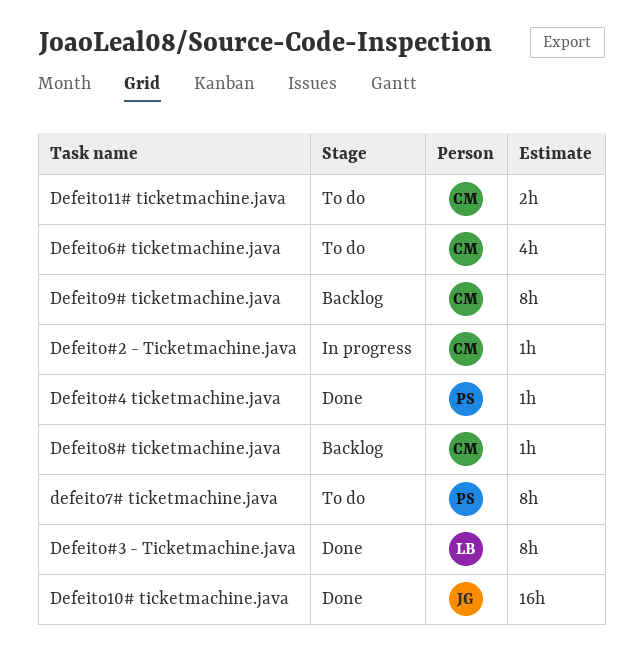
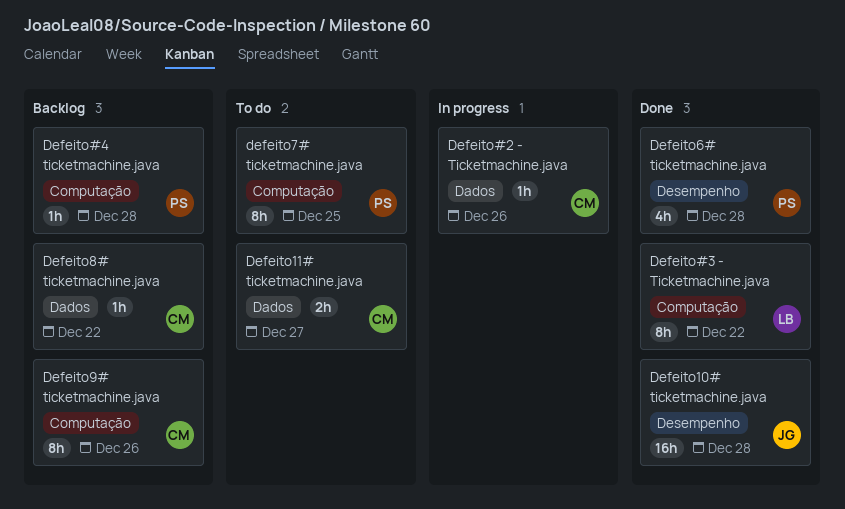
Defeito#4 ticketmachine.java, status: Done -> Backlog
Defeito6# ticketmachine.java, status: To do -> Done
Defeito6# ticketmachine.java, owner: CM -> PS

